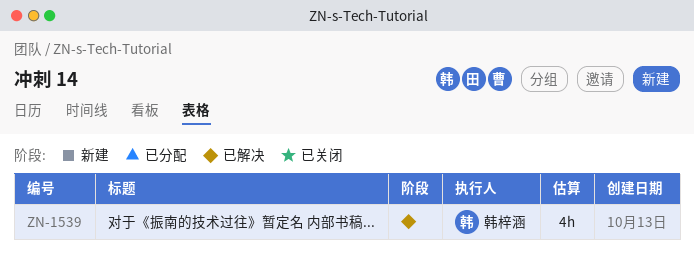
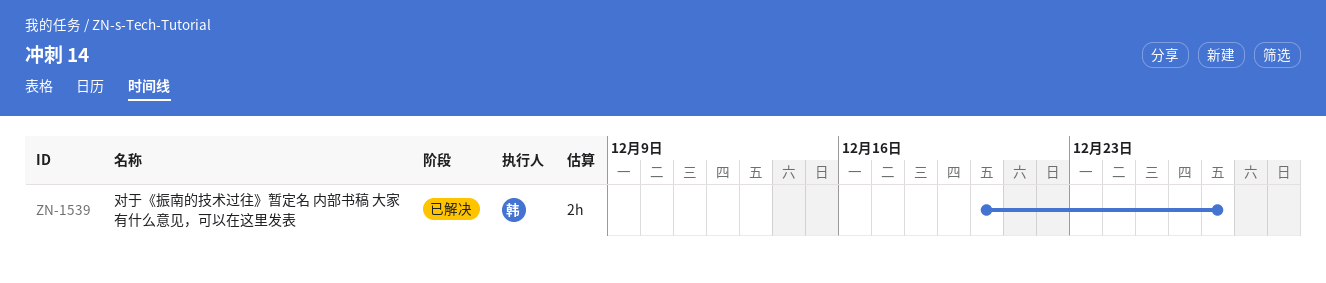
ZN-1539, estimate: 4h -> 2h

